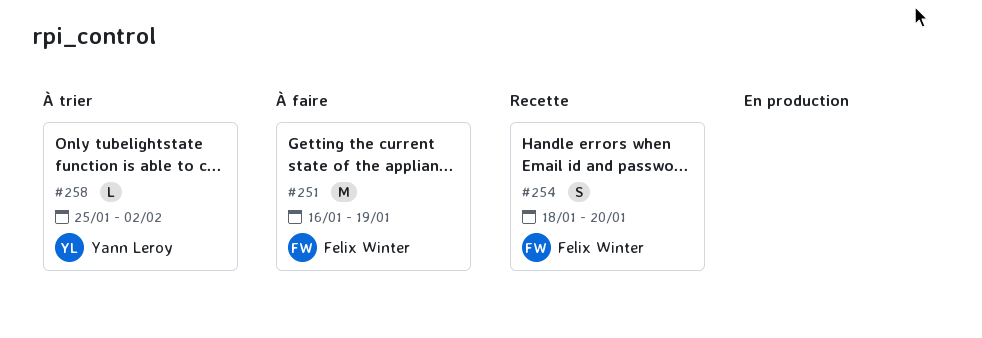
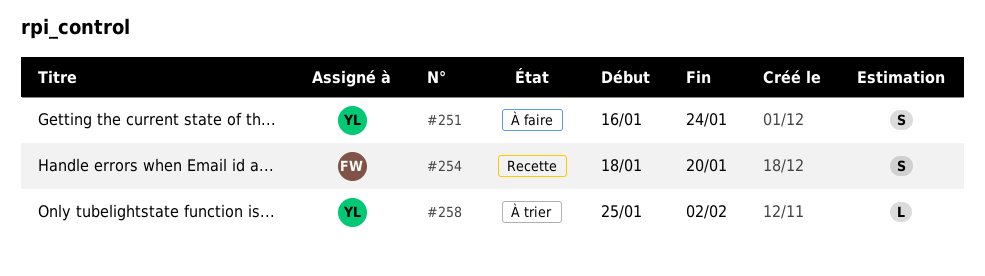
#251, owner: Felix Winter -> Yann Leroy
#251, estimate: M -> S
#251, due: Jan 19 -> Jan 24

